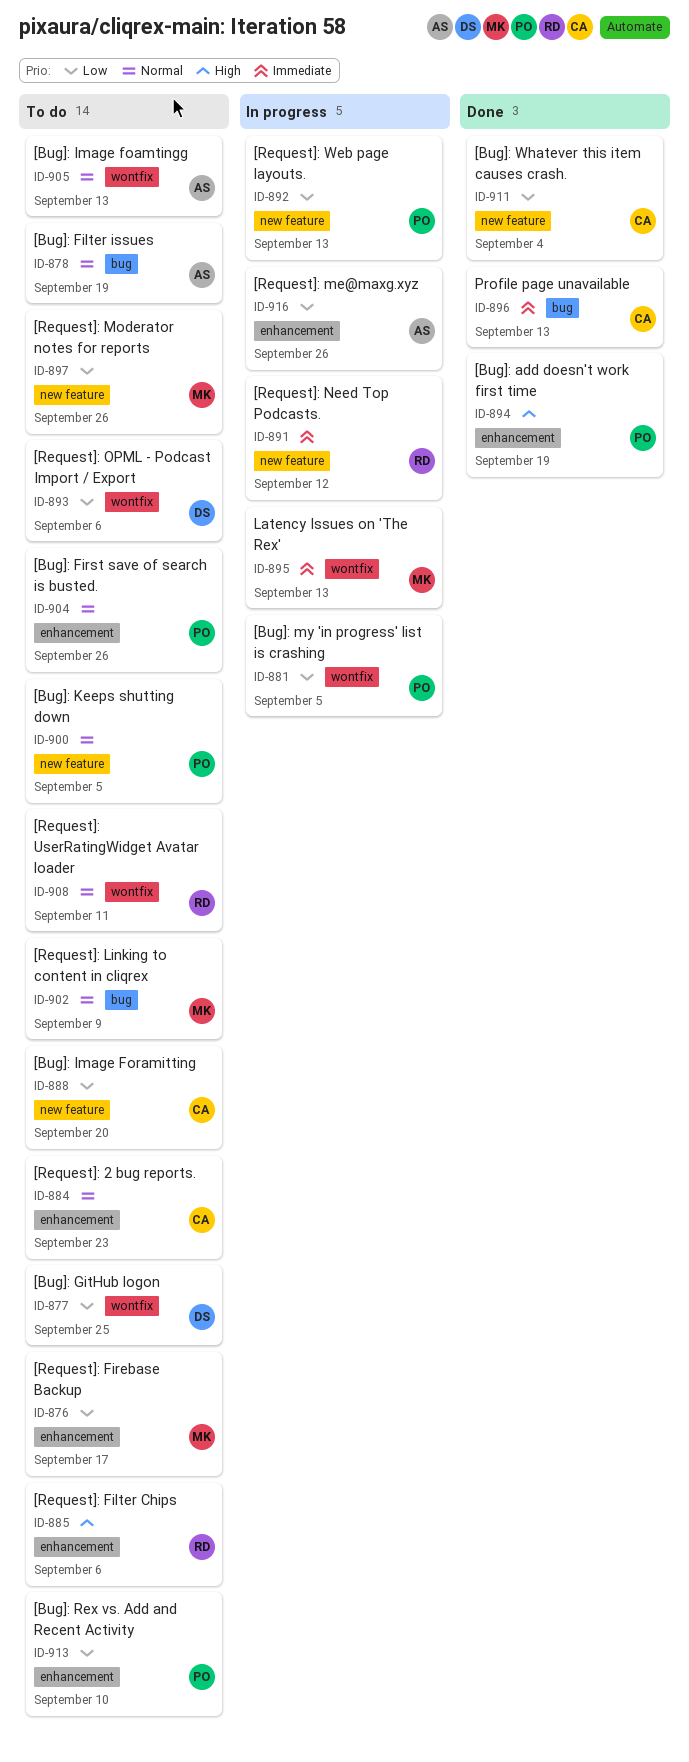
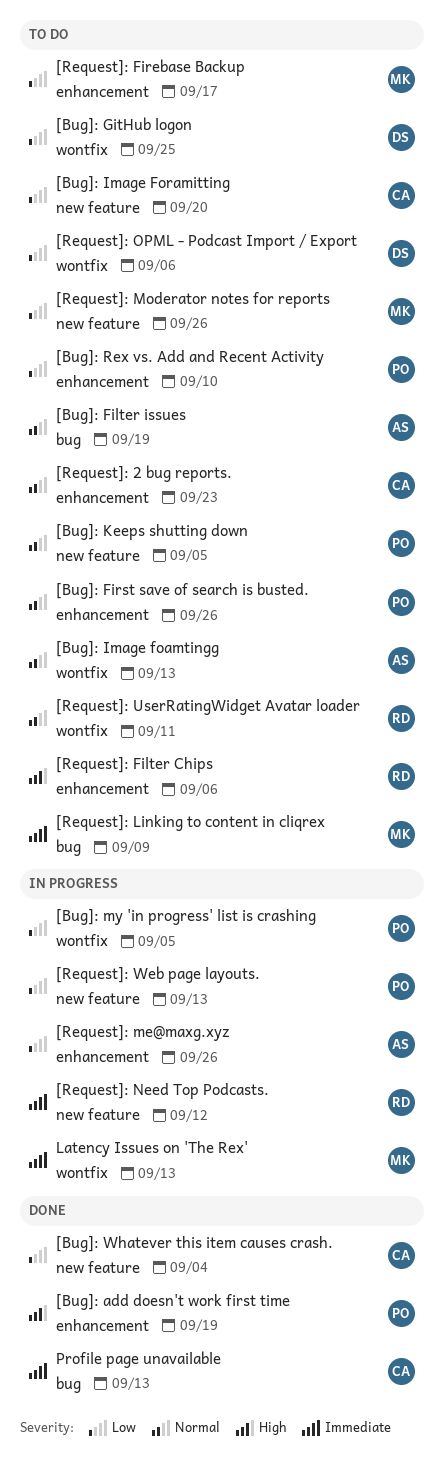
[Request]: Linking to content in cliqrex, priority: Normal -> Immediate

